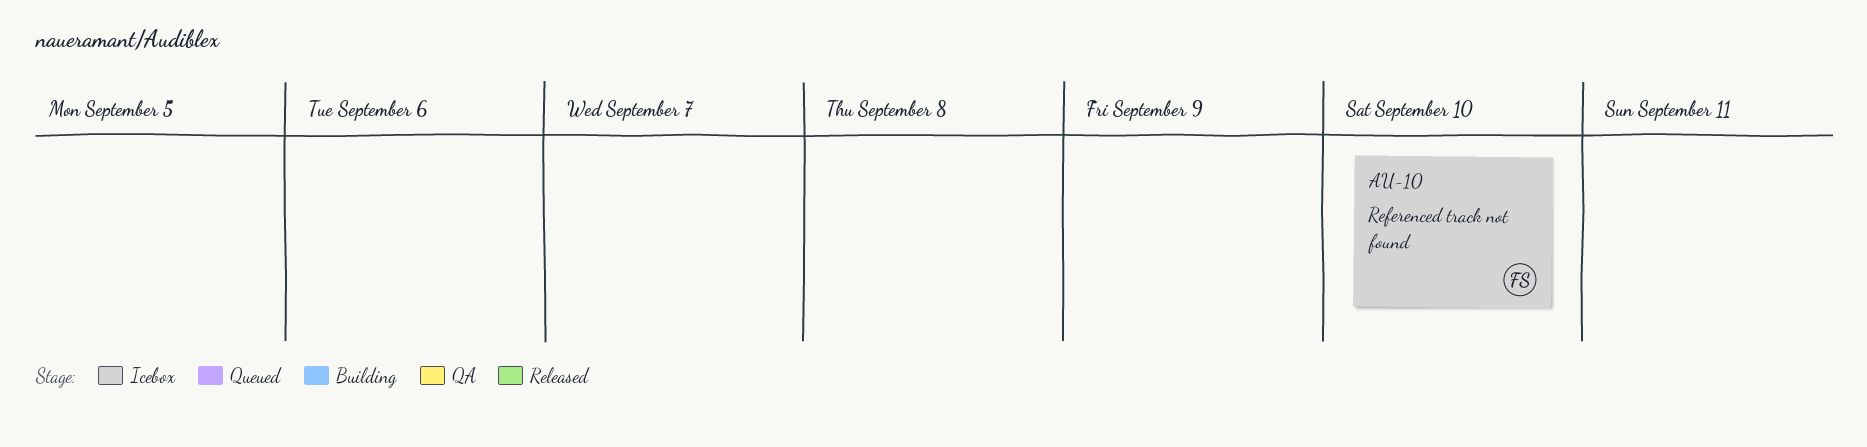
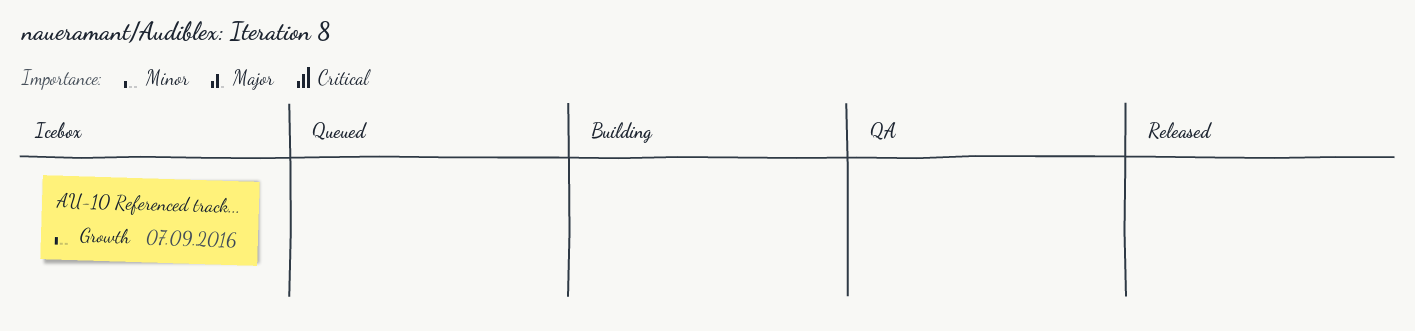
AU-10, due: Sep 10 -> Sep 7

